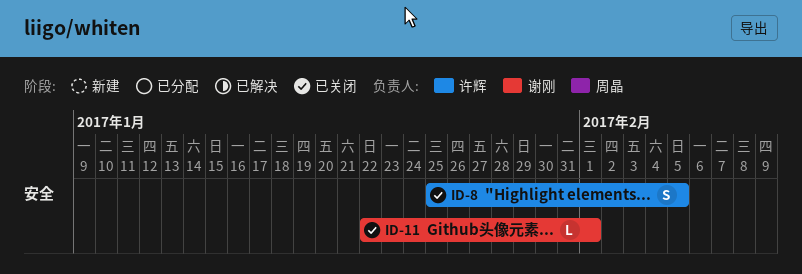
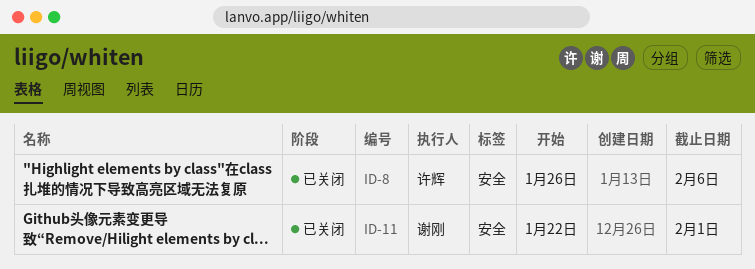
ID-8, start: Jan 25 -> Jan 26
ID-8, due: Feb 5 -> Feb 6

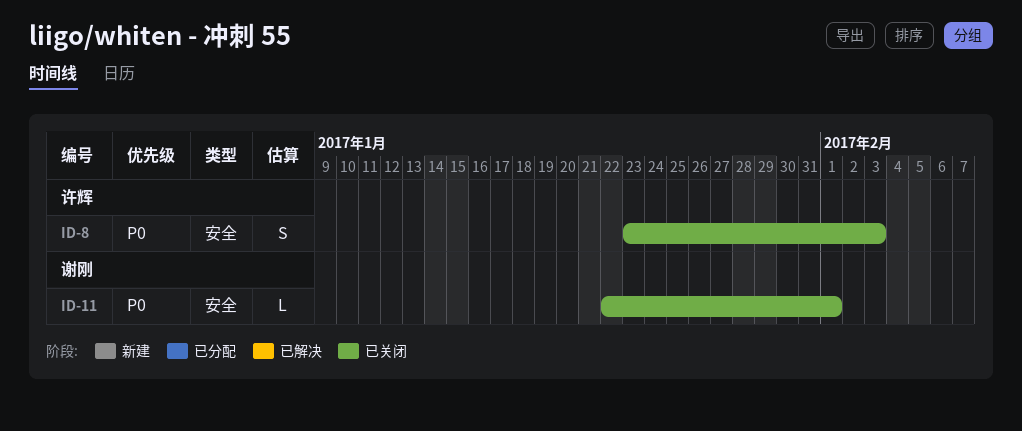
ID-8, start: Jan 26 -> Jan 23
ID-8, due: Feb 6 -> Feb 3

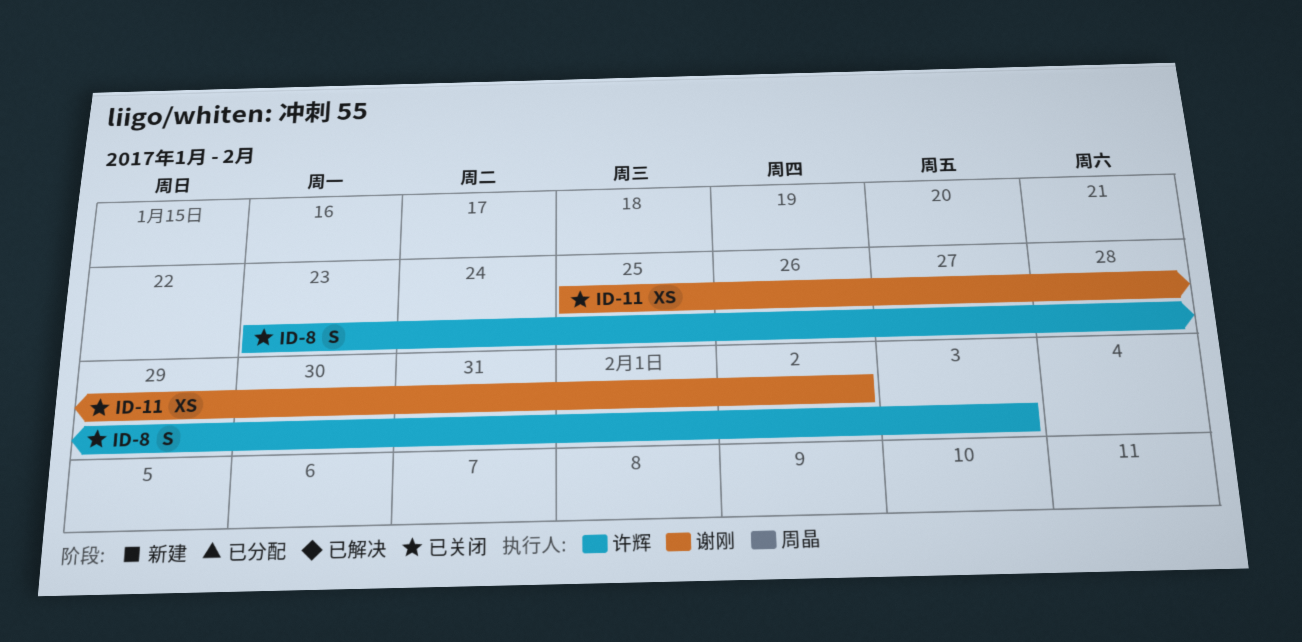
ID-11, estimate: L -> XS
ID-11, start: Jan 22 -> Jan 25
ID-11, due: Feb 1 -> Feb 2

